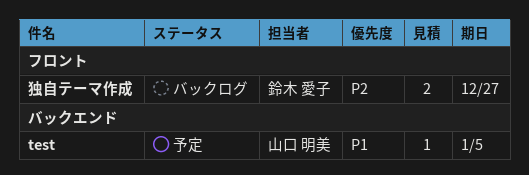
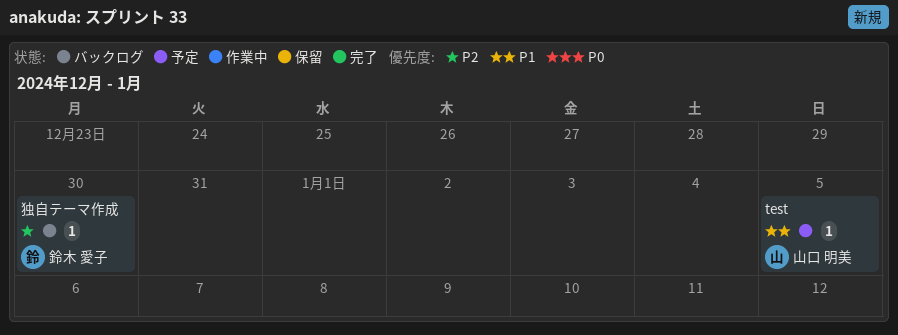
独自テーマ作成, estimate: 2 -> 1
独自テーマ作成, due: Dec 27 -> Dec 30

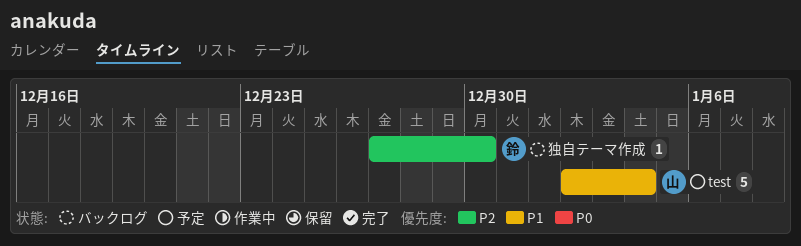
test, estimate: 1 -> 5
test, due: Jan 5 -> Jan 4

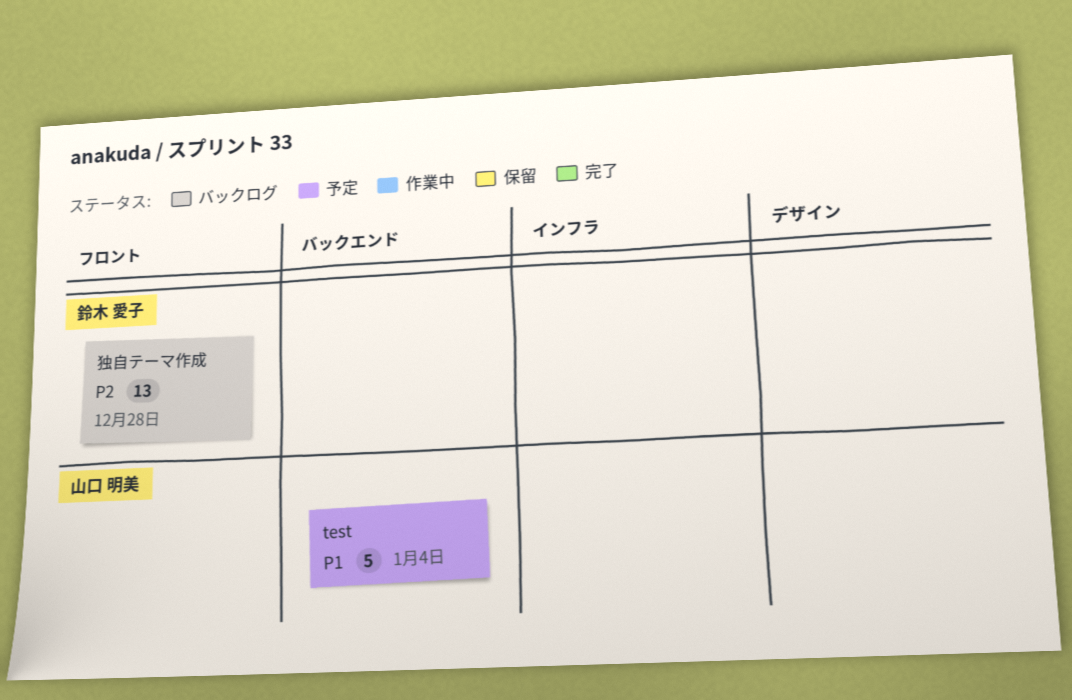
独自テーマ作成, estimate: 1 -> 13
独自テーマ作成, due: Dec 30 -> Dec 28

